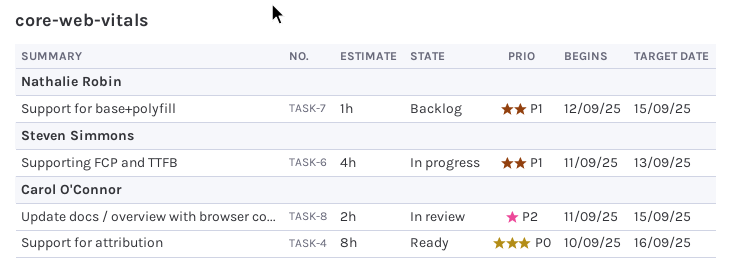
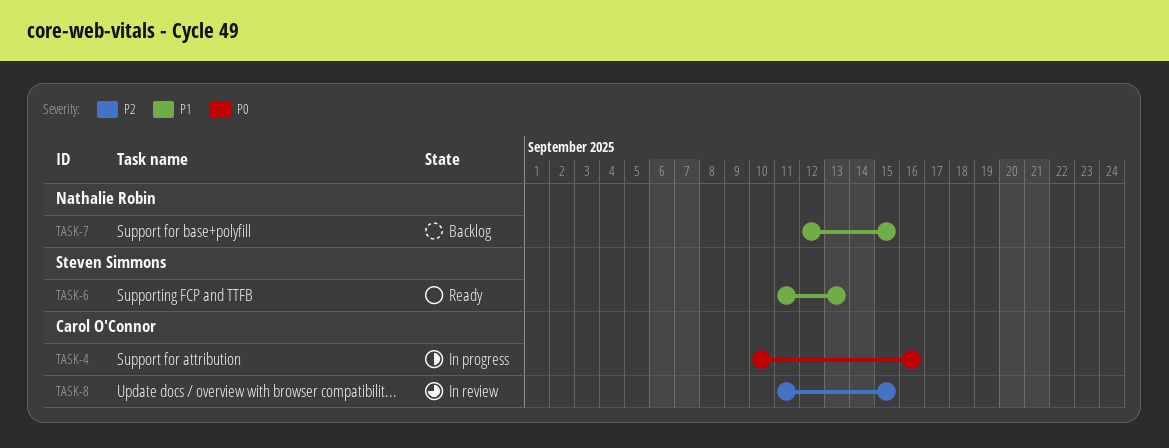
TASK-4, status: Ready -> In progress
TASK-6, status: In progress -> Ready

